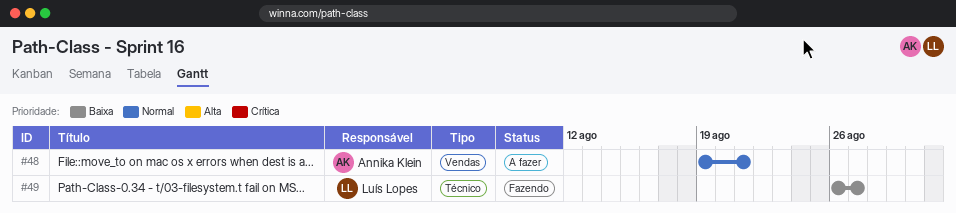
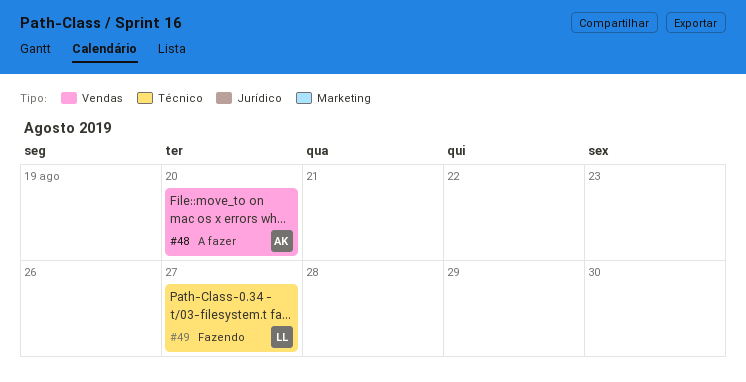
#48, due: Aug 21 -> Aug 20

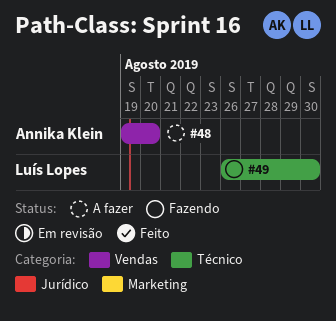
#49, due: Aug 27 -> Aug 30

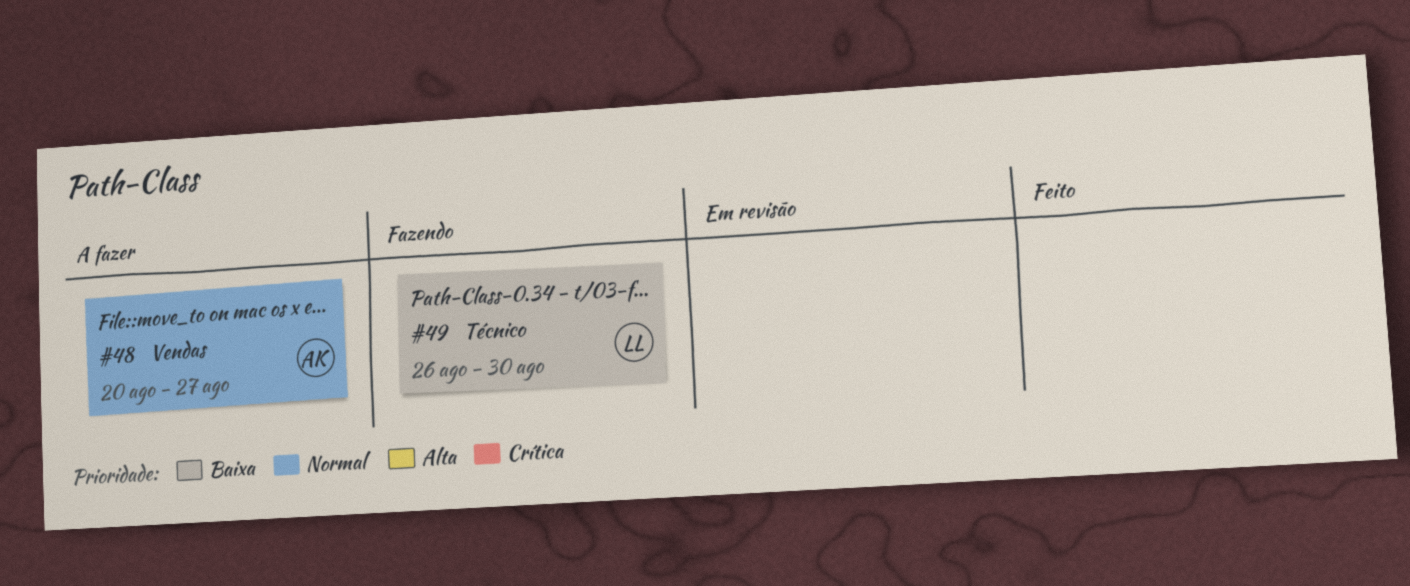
#48, start: Aug 19 -> Aug 20
#48, due: Aug 20 -> Aug 27

